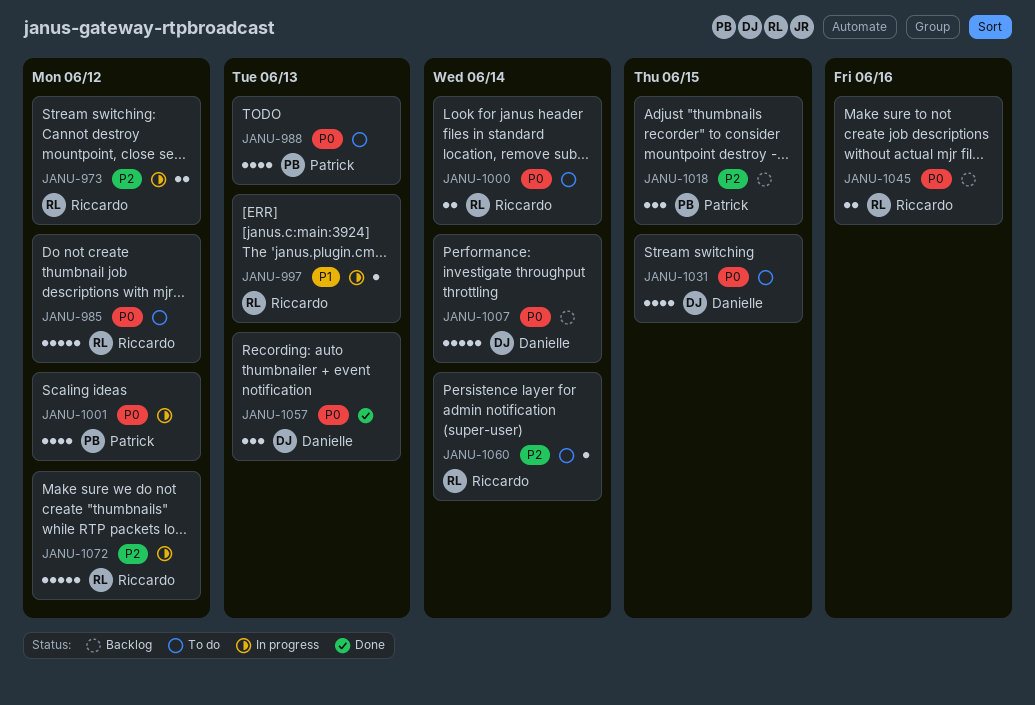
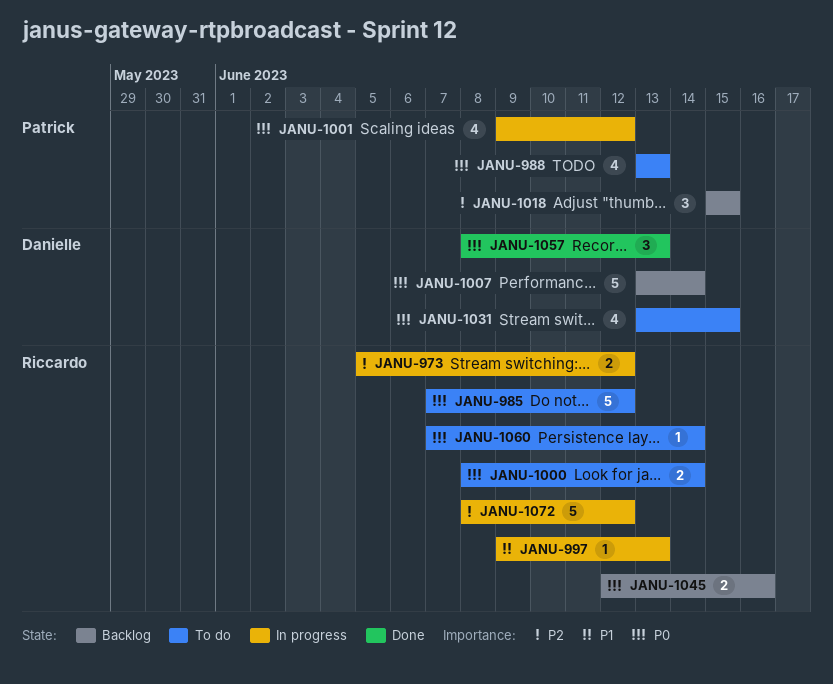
JANU-1060, priority: P2 -> P0

